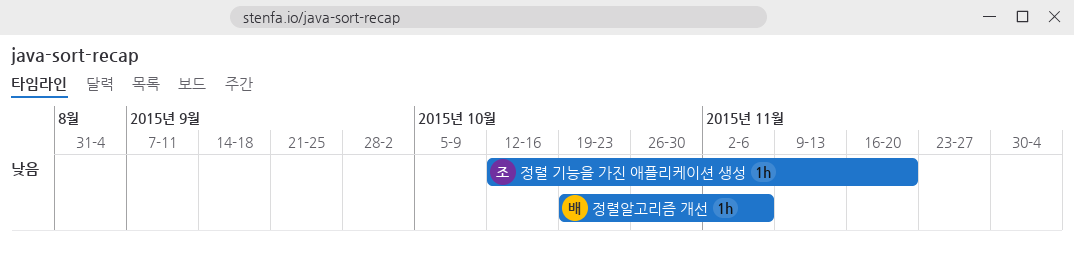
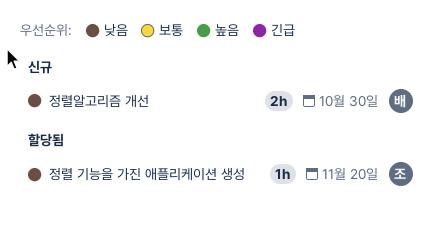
정렬알고리즘 개선, estimate: 1h -> 2h
정렬알고리즘 개선, due: Nov 6 -> Oct 30

